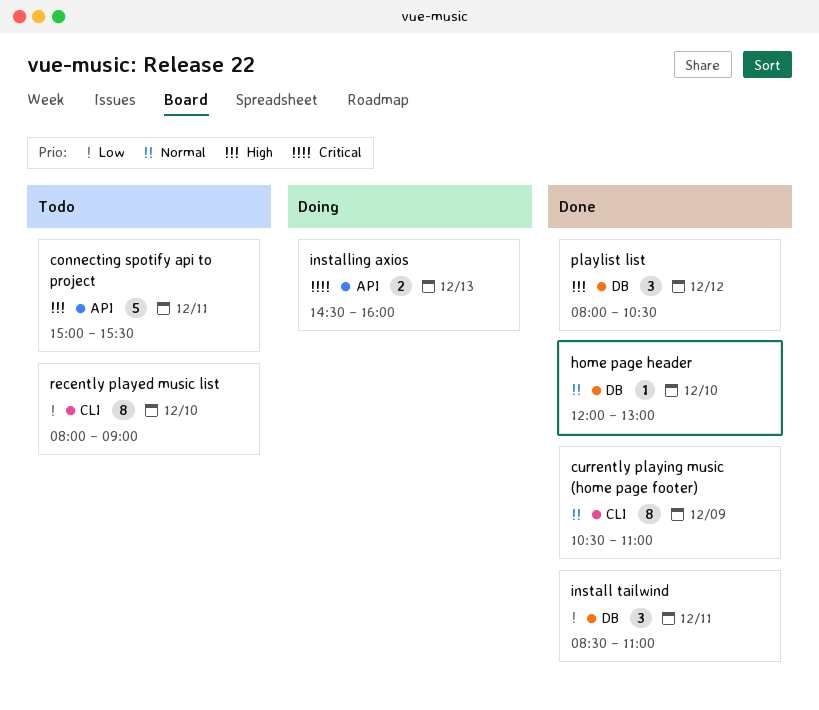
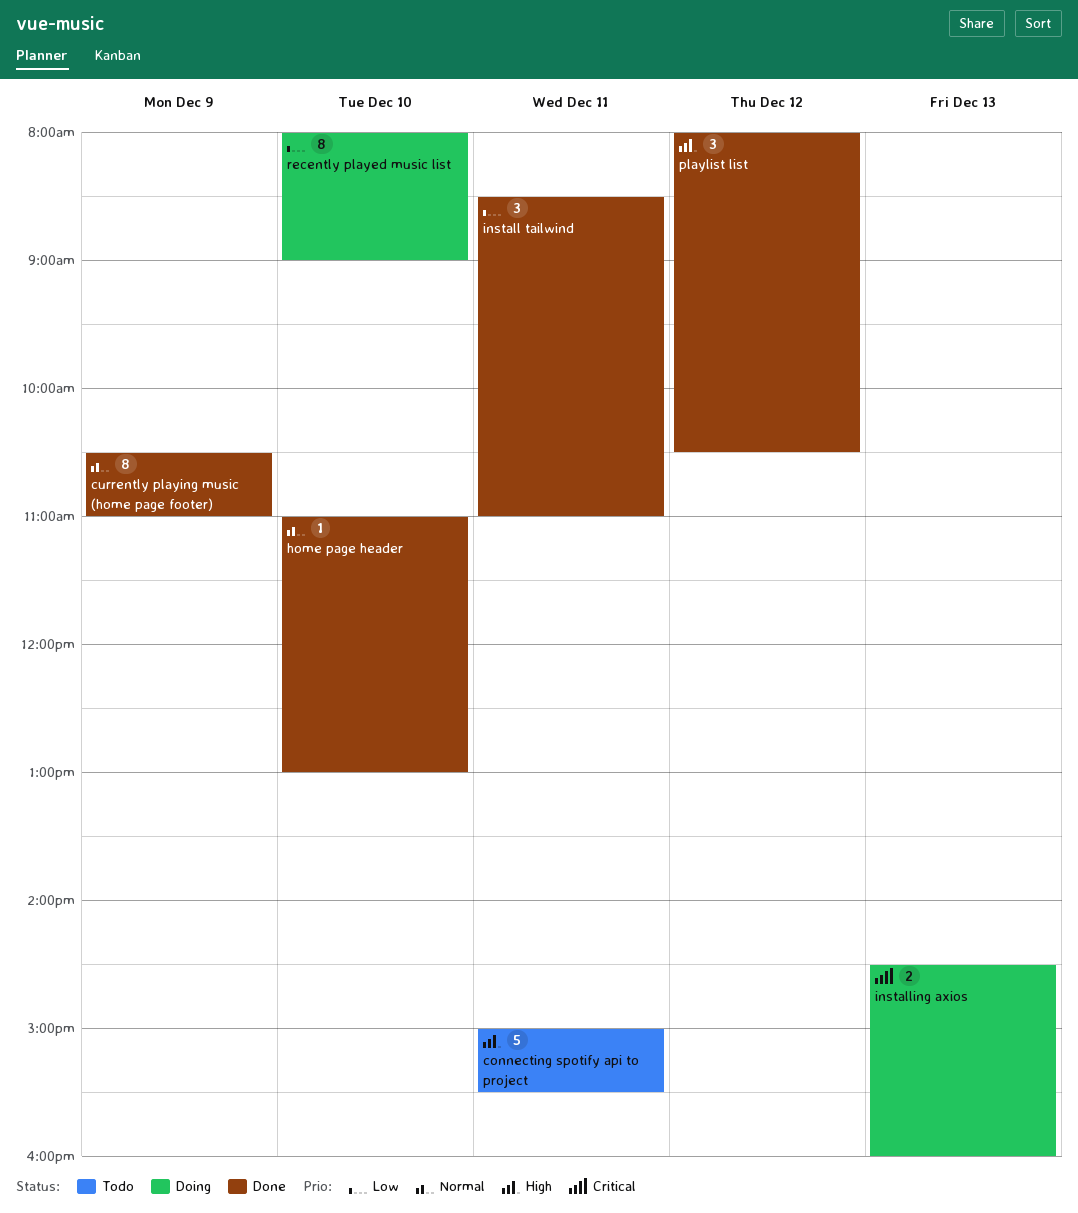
home page header, begins: 12:00 -> 11:00
recently played music list, status: Todo -> Doing

